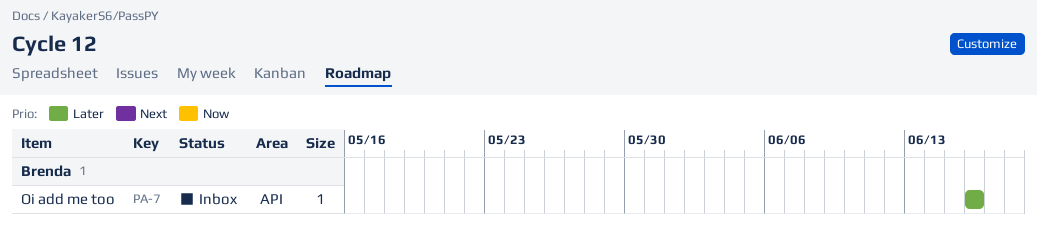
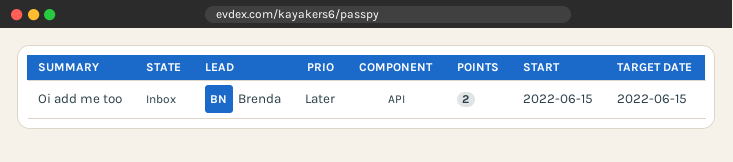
Oi add me too, estimate: 1 -> 2
Oi add me too, start: Jun 16 -> Jun 15
Oi add me too, due: Jun 16 -> Jun 15

